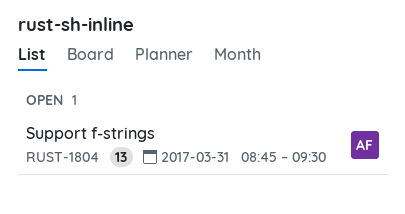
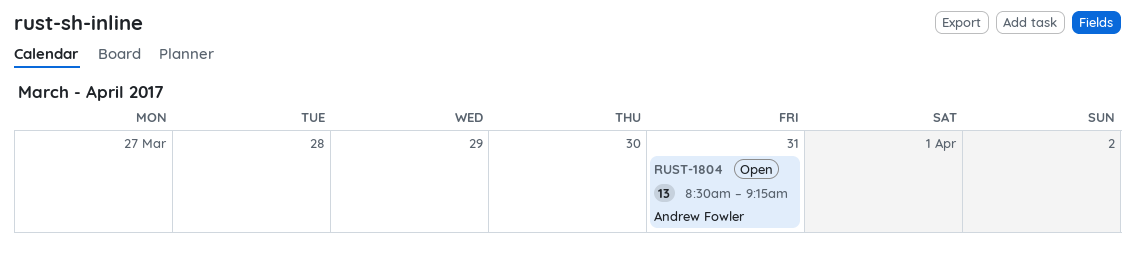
RUST-1804, begins: 08:45 -> 08:30
RUST-1804, ends: 09:30 -> 09:15

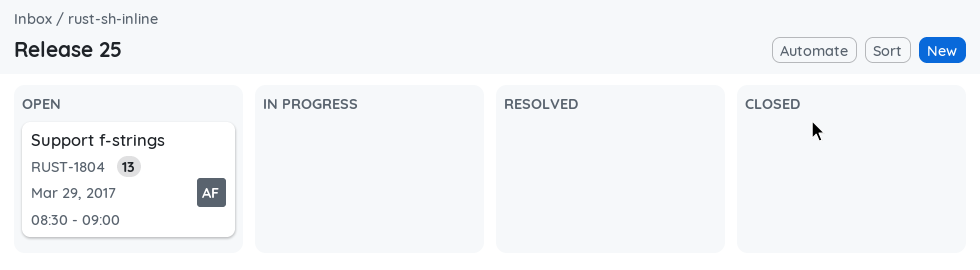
RUST-1804, day: Mar 31 -> Mar 29
RUST-1804, ends: 09:15 -> 09:00

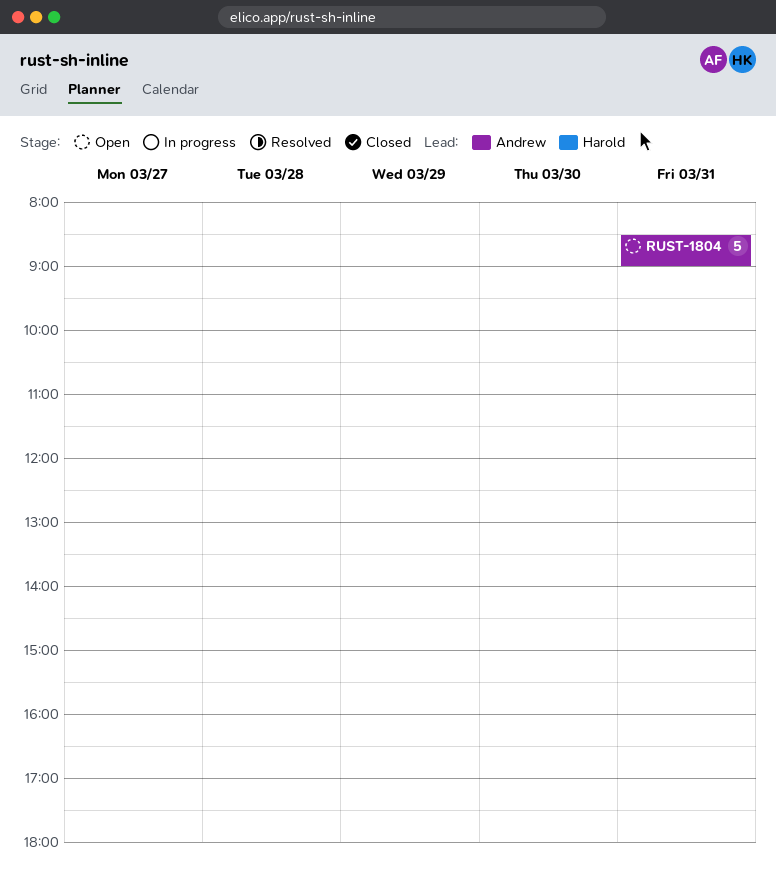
RUST-1804, estimate: 13 -> 5
RUST-1804, day: Mar 29 -> Mar 31

